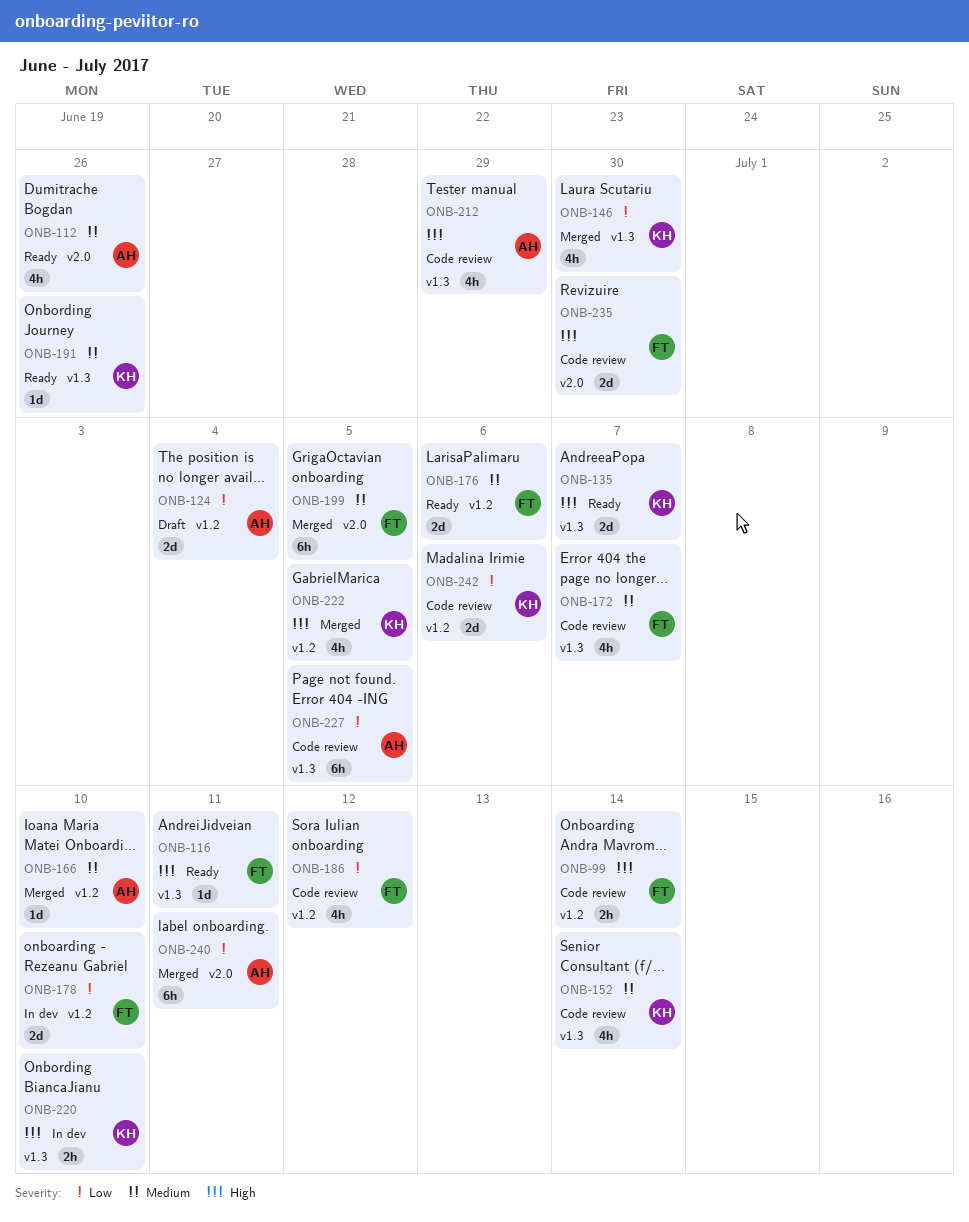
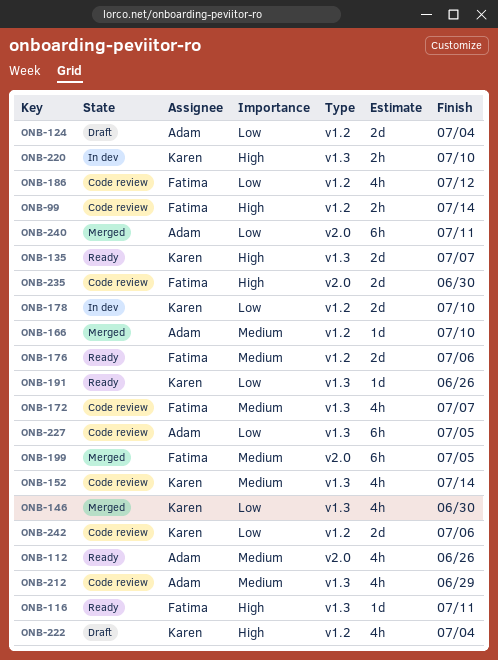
ONB-178, owner: Fatima -> Karen
ONB-191, priority: Medium -> Low
ONB-212, priority: High -> Medium
ONB-222, status: Merged -> Draft
ONB-222, due: Jul 5 -> Jul 4

